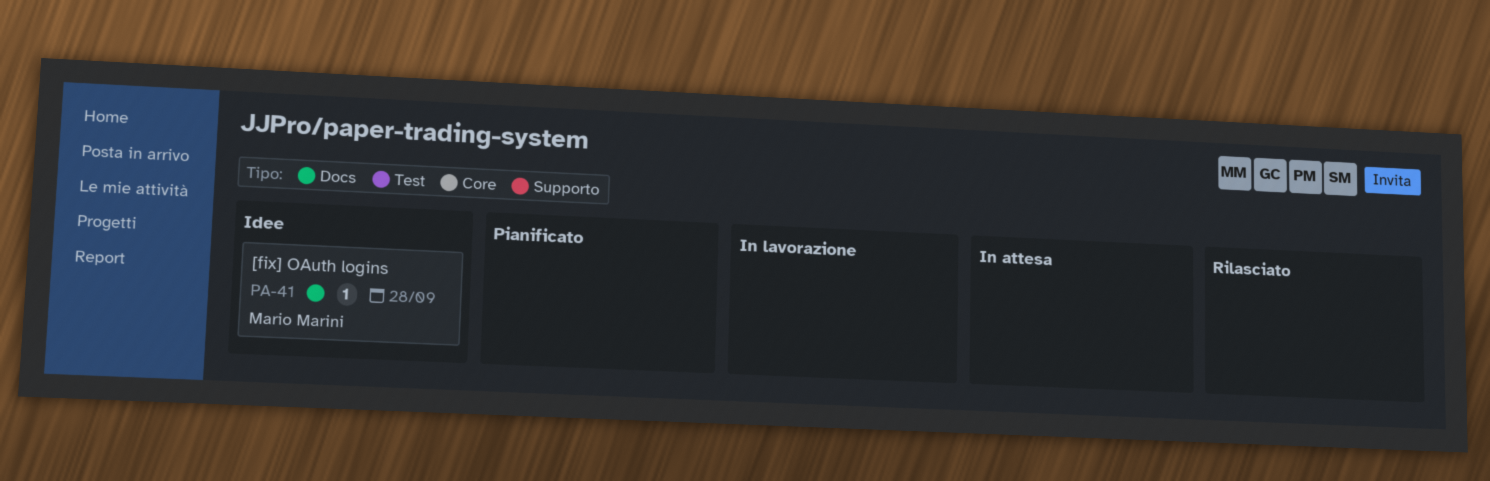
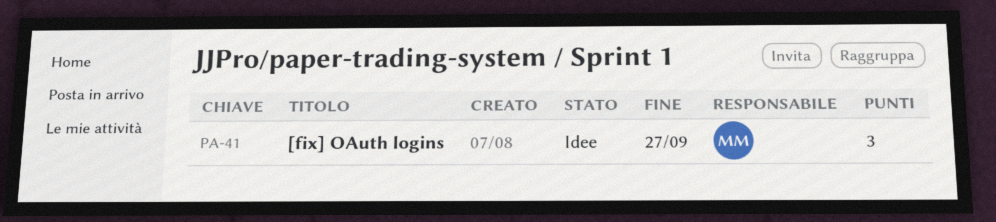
PA-41, estimate: 1 -> 3
PA-41, due: Sep 28 -> Sep 27

